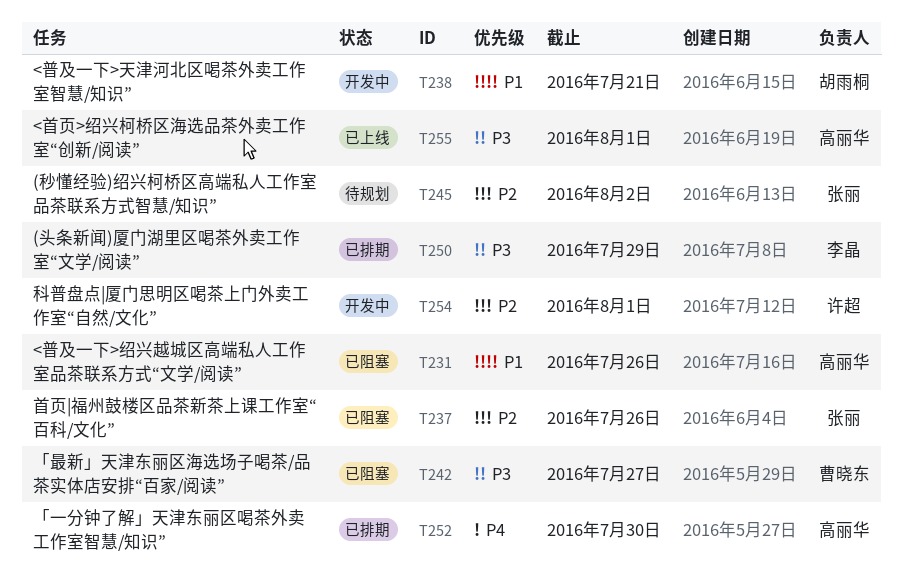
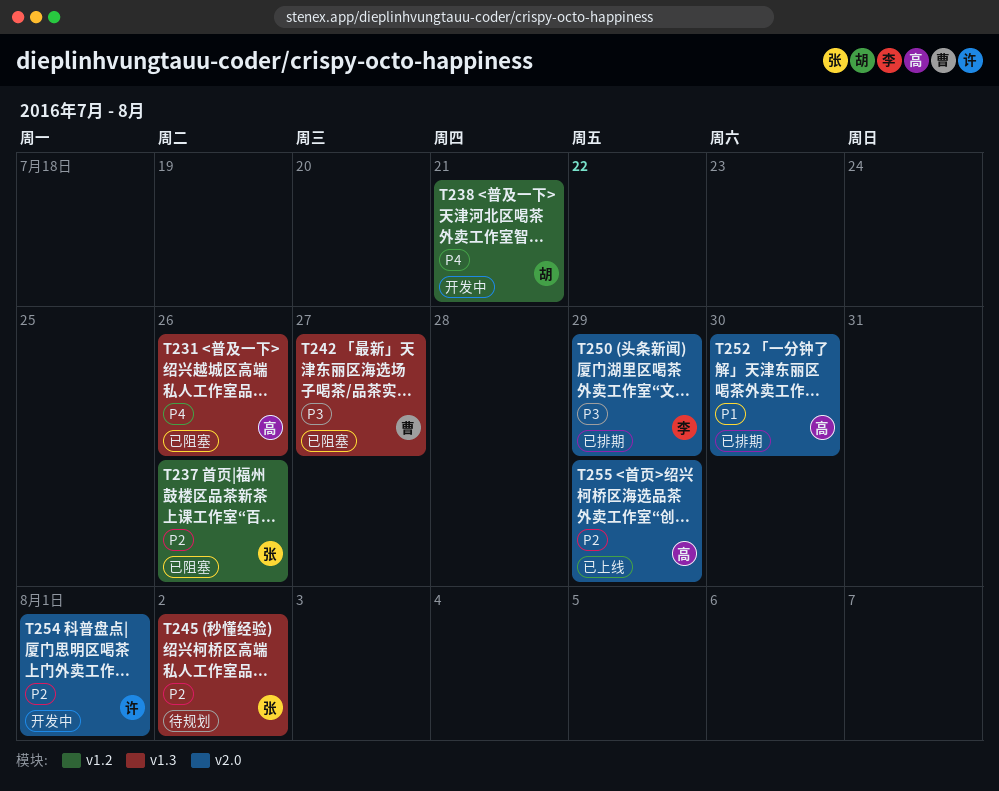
T231, priority: P1 -> P4
T238, priority: P1 -> P4
T252, priority: P4 -> P1
T255, priority: P3 -> P2
T255, due: Aug 1 -> Jul 29

